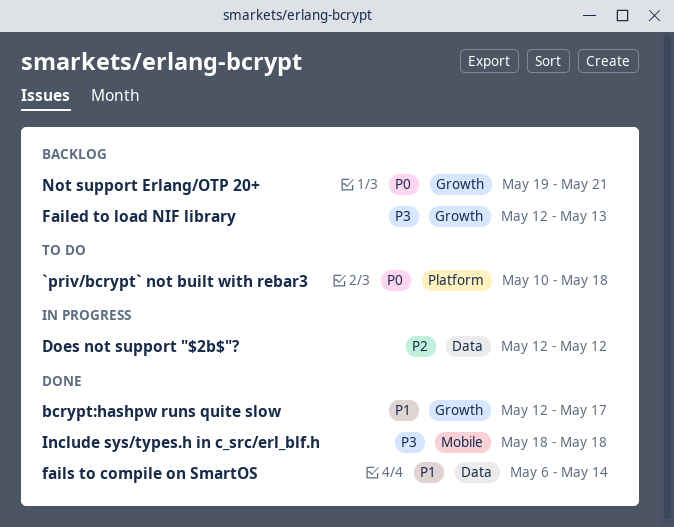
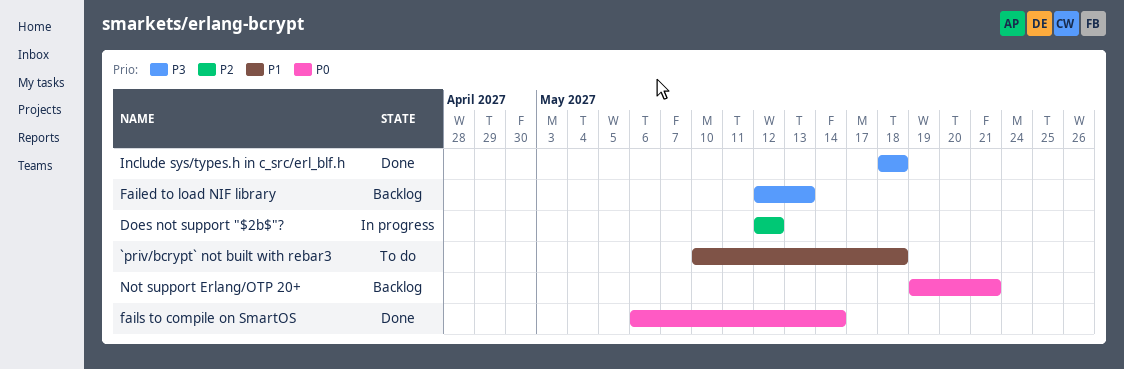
`priv/bcrypt` not built with rebar3, priority: P0 -> P1
bcrypt:hashpw runs quite slow: present -> none
fails to compile on SmartOS, priority: P1 -> P0

